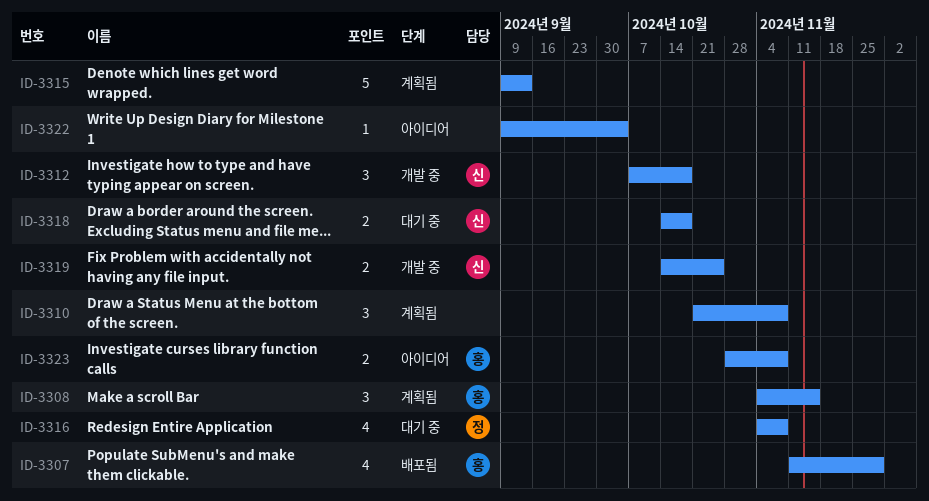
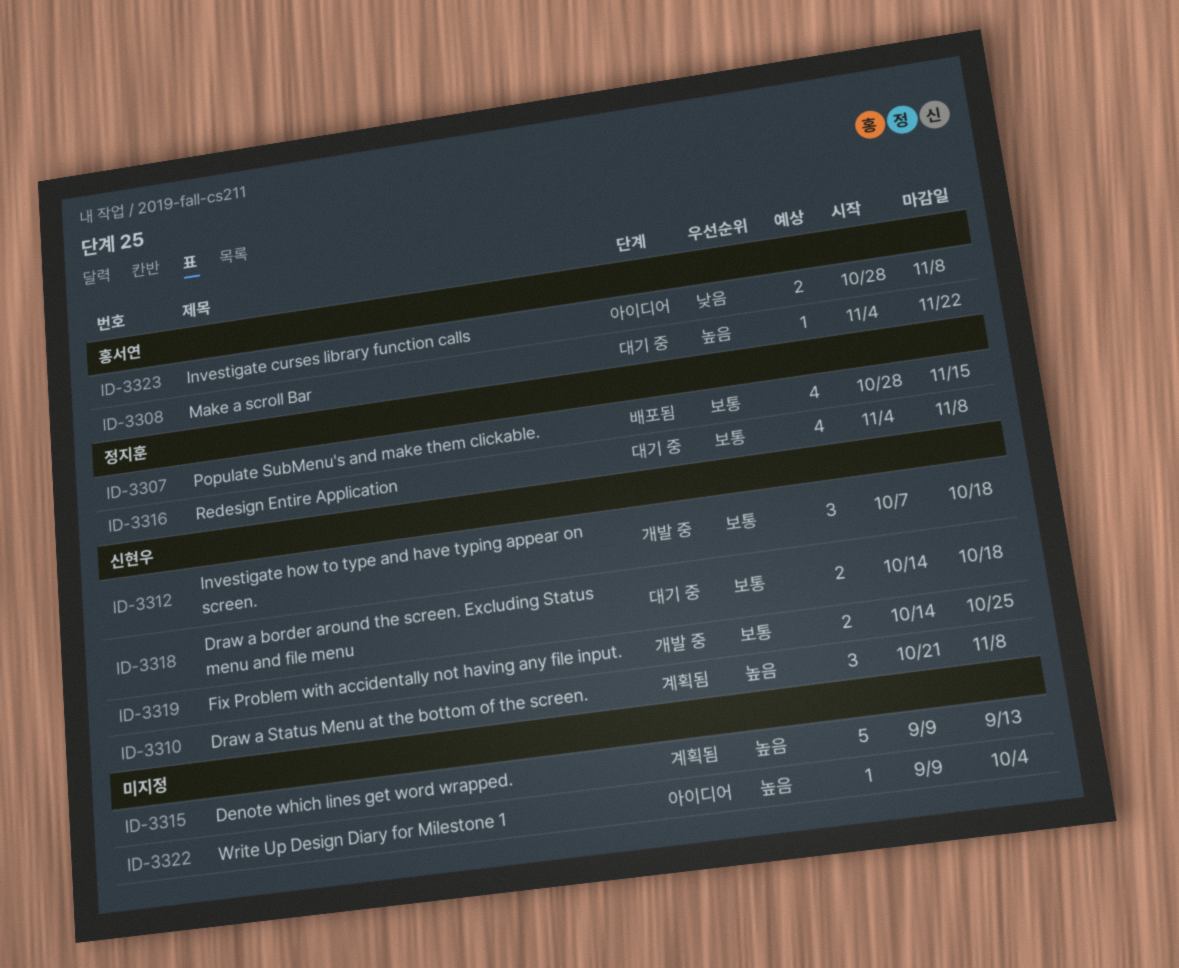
ID-3307, owner: 홍서연 -> 정지훈
ID-3307, start: Nov 11 -> Oct 28
ID-3307, due: Nov 29 -> Nov 15
ID-3308, status: 계획됨 -> 대기 중
ID-3308, estimate: 3 -> 1
ID-3308, due: Nov 15 -> Nov 22
ID-3310, owner: none -> 신현우

